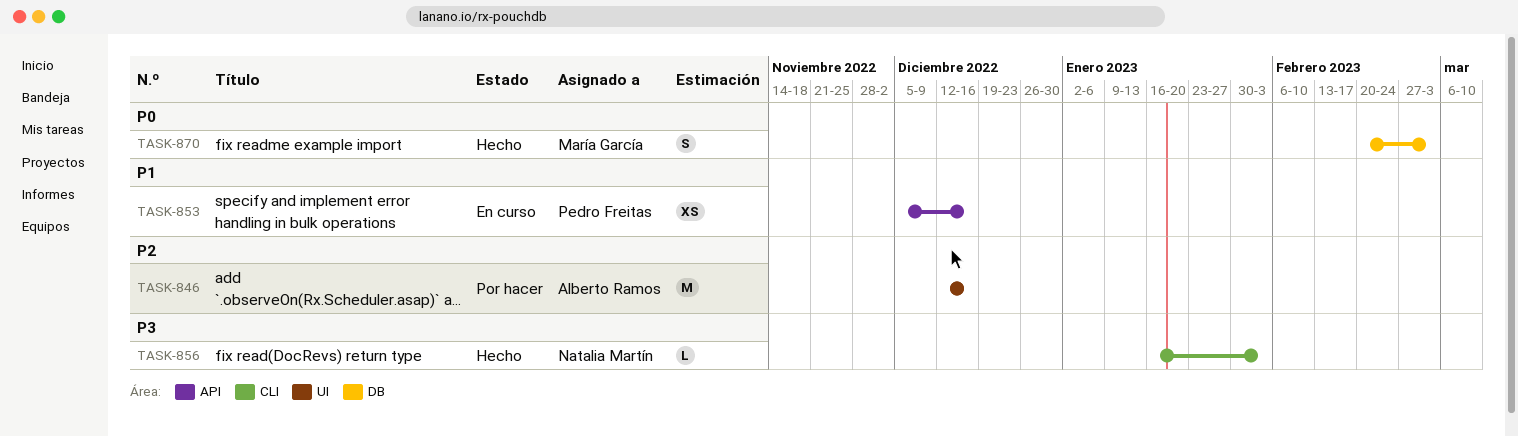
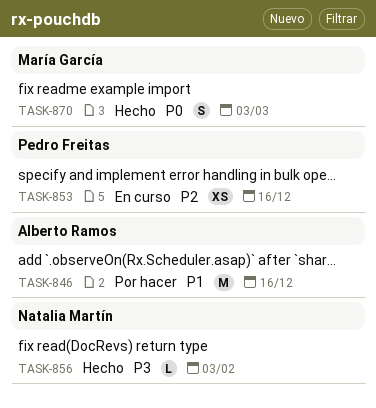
TASK-846, priority: P2 -> P1
TASK-853, priority: P1 -> P2

